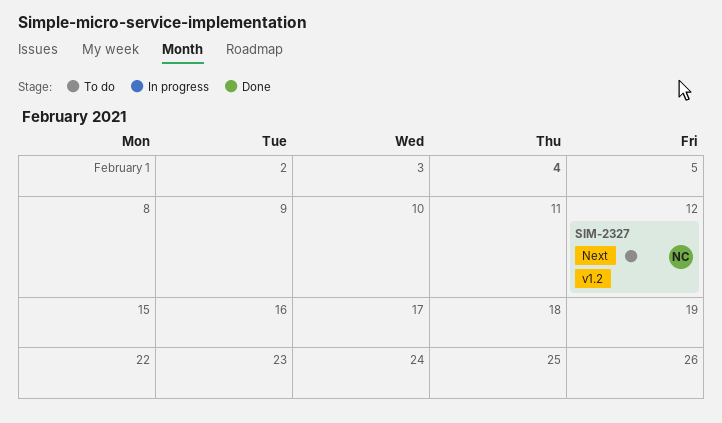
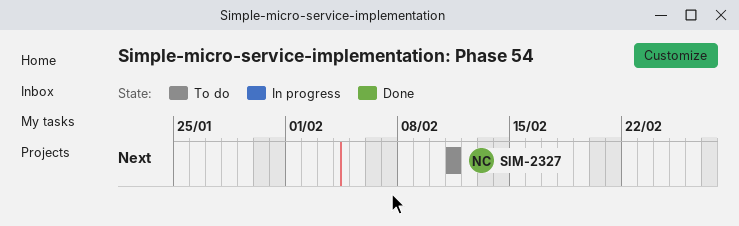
SIM-2327, due: Feb 12 -> Feb 11

